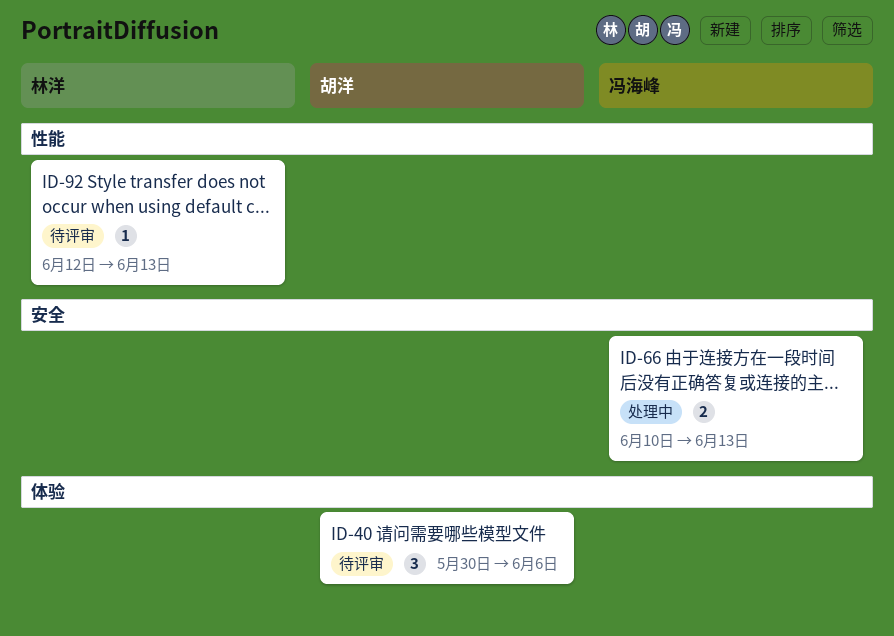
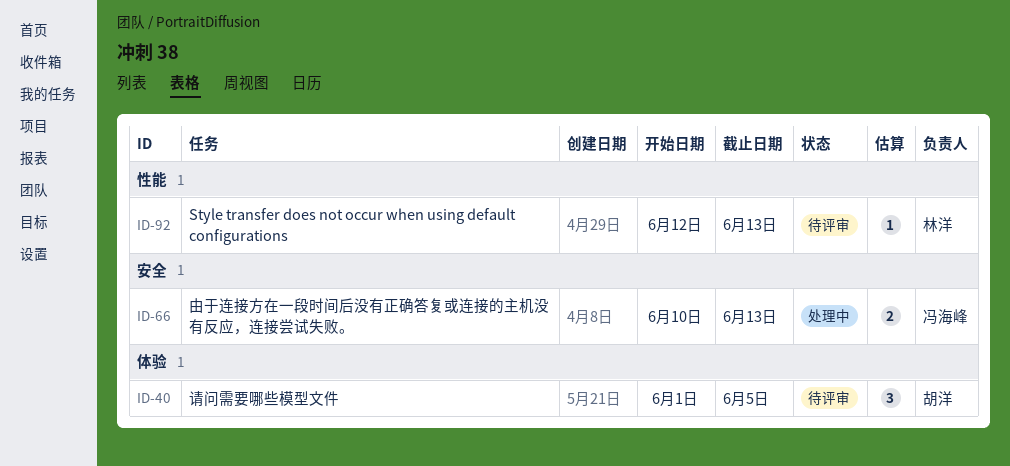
ID-40, start: May 30 -> Jun 1
ID-40, due: Jun 6 -> Jun 5

